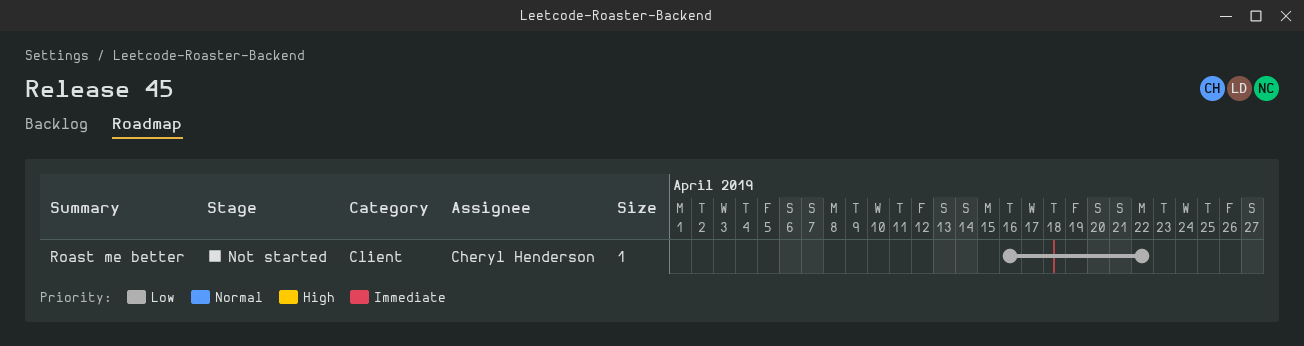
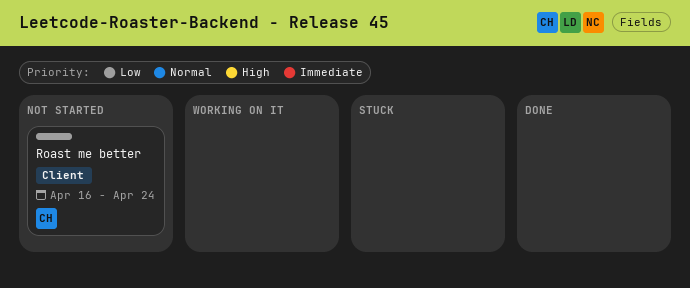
Roast me better, due: Apr 22 -> Apr 24

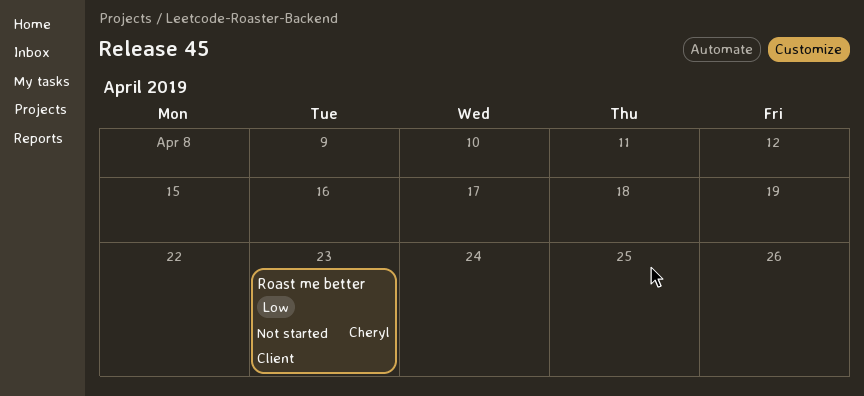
Roast me better, due: Apr 24 -> Apr 23

